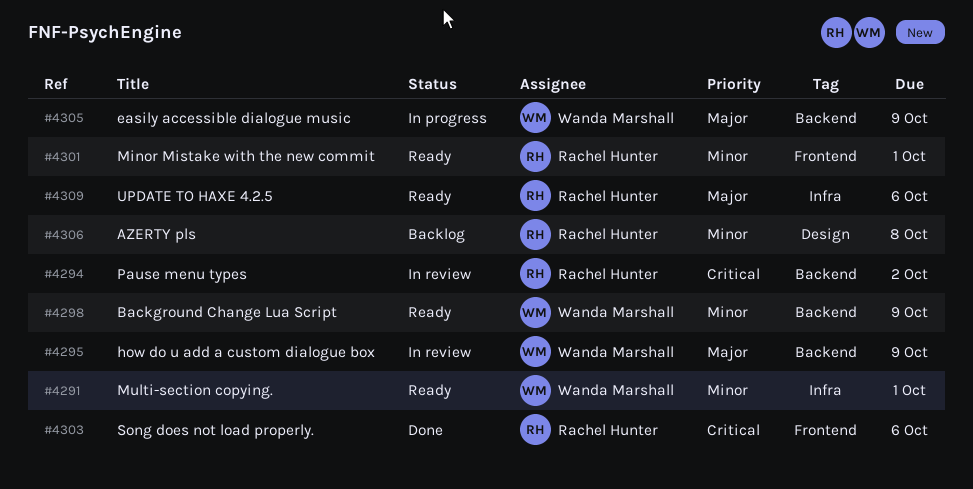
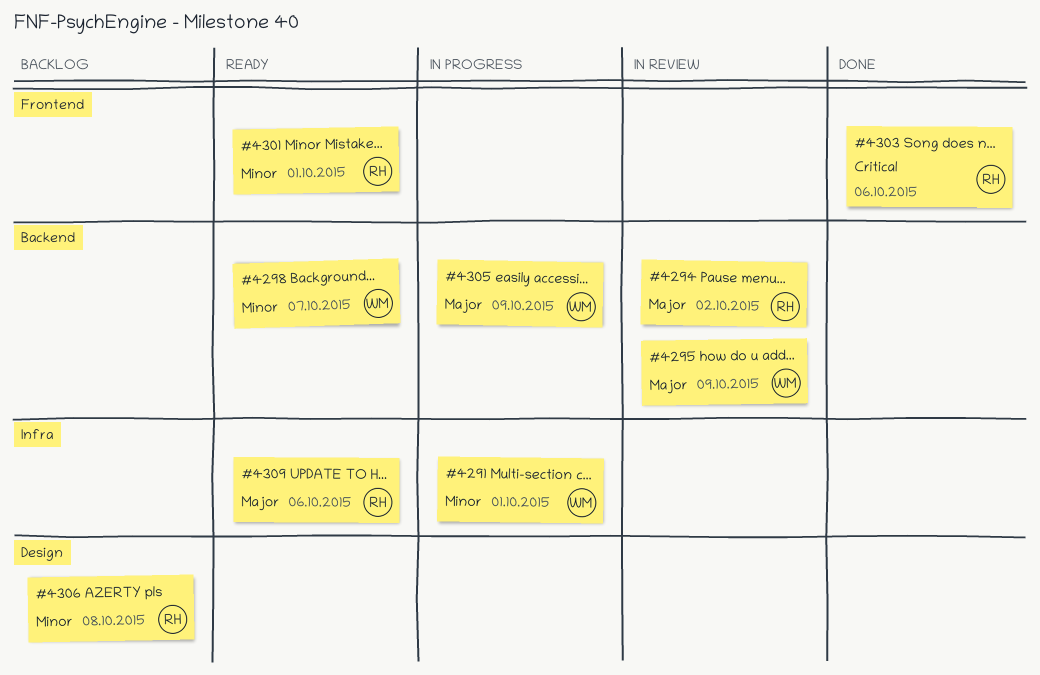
#4291, status: Ready -> In progress
#4294, priority: Critical -> Major
#4298, due: Oct 9 -> Oct 7

